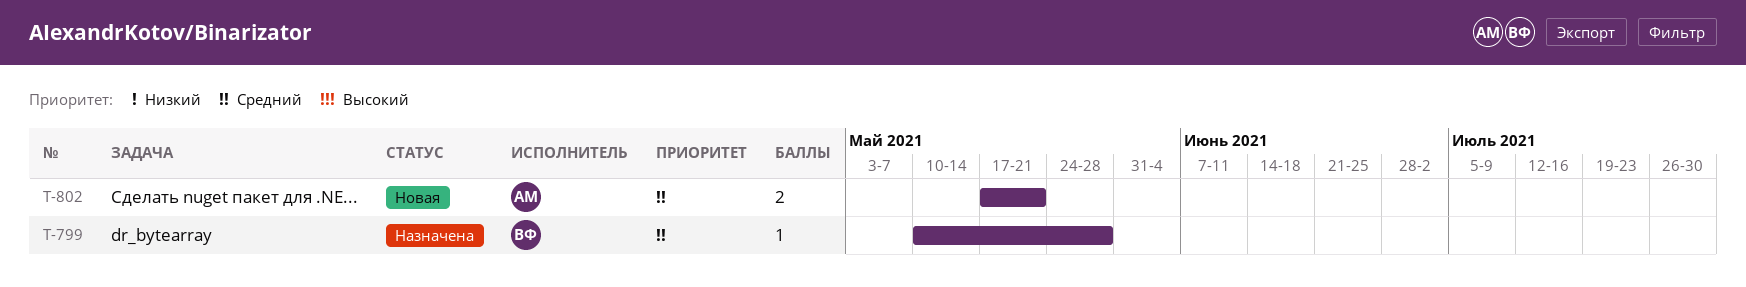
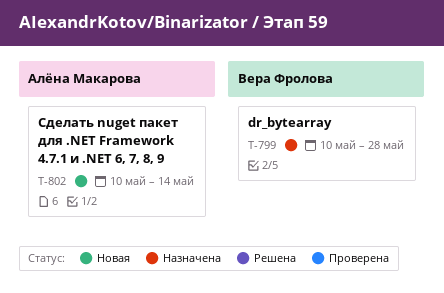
T-802, start: May 17 -> May 10
T-802, due: May 21 -> May 14

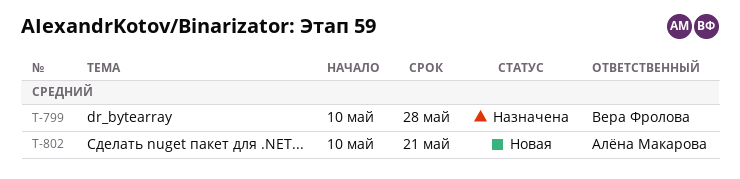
T-802, due: May 14 -> May 21

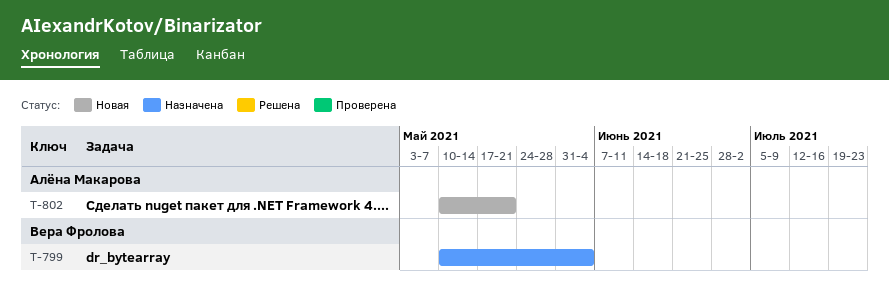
T-799, due: May 28 -> Jun 4

